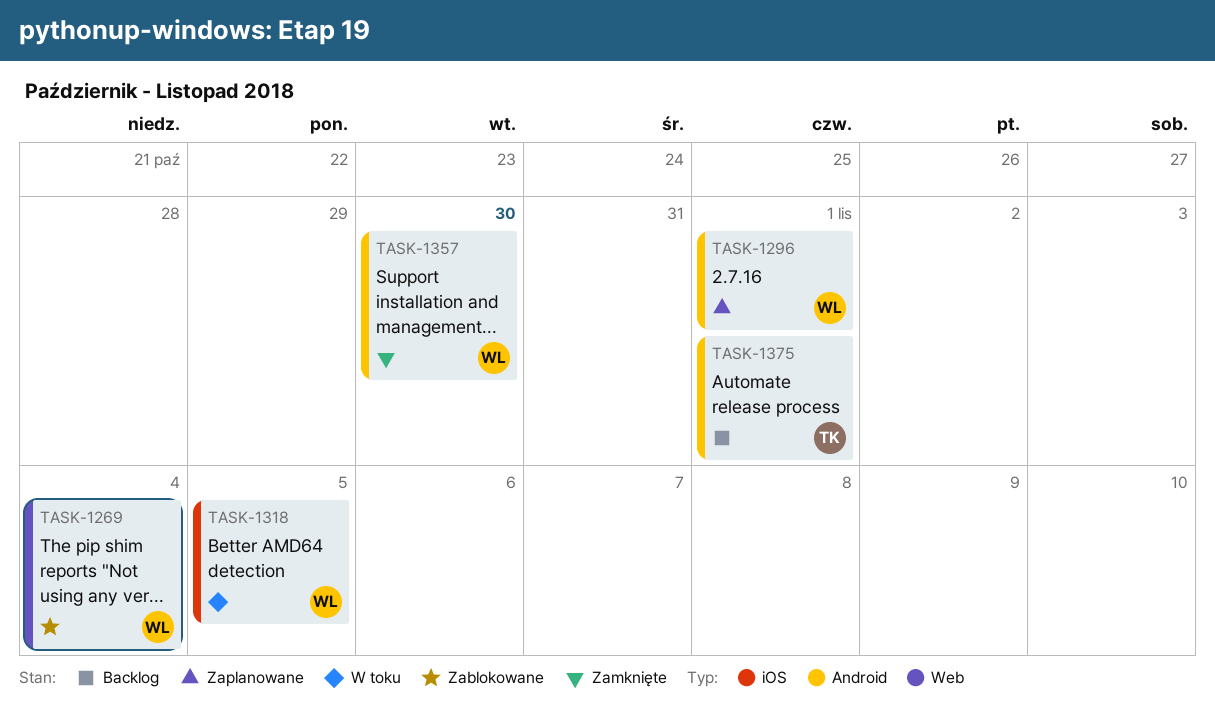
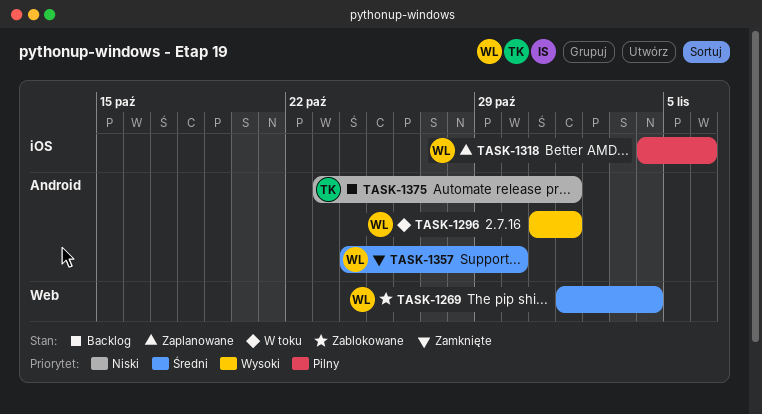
TASK-1296, status: Zaplanowane -> W toku
TASK-1318, status: W toku -> Zaplanowane
TASK-1318, due: Nov 5 -> Nov 6

